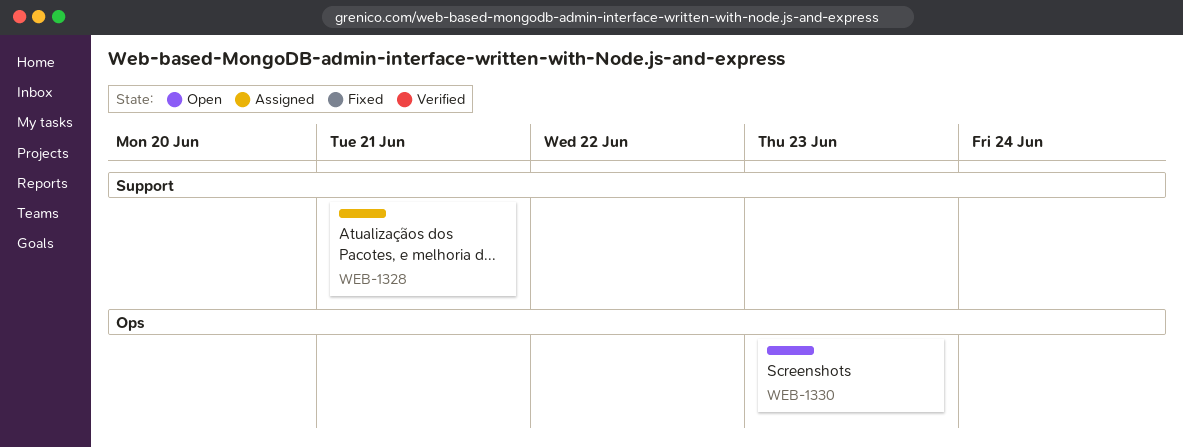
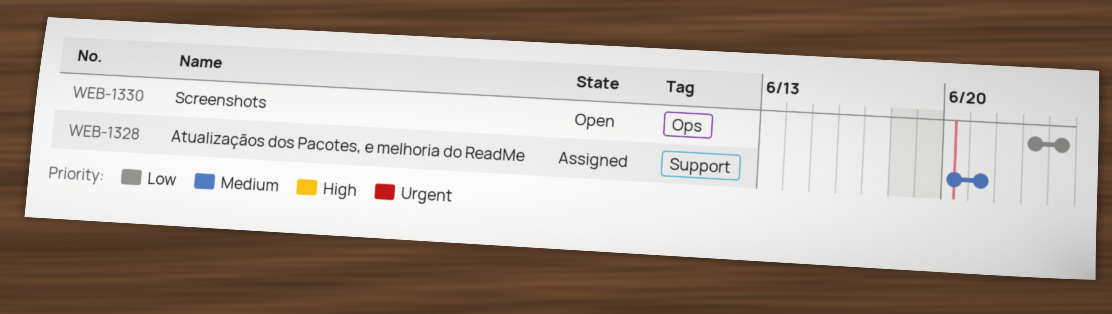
WEB-1330, due: Jun 23 -> Jun 24

